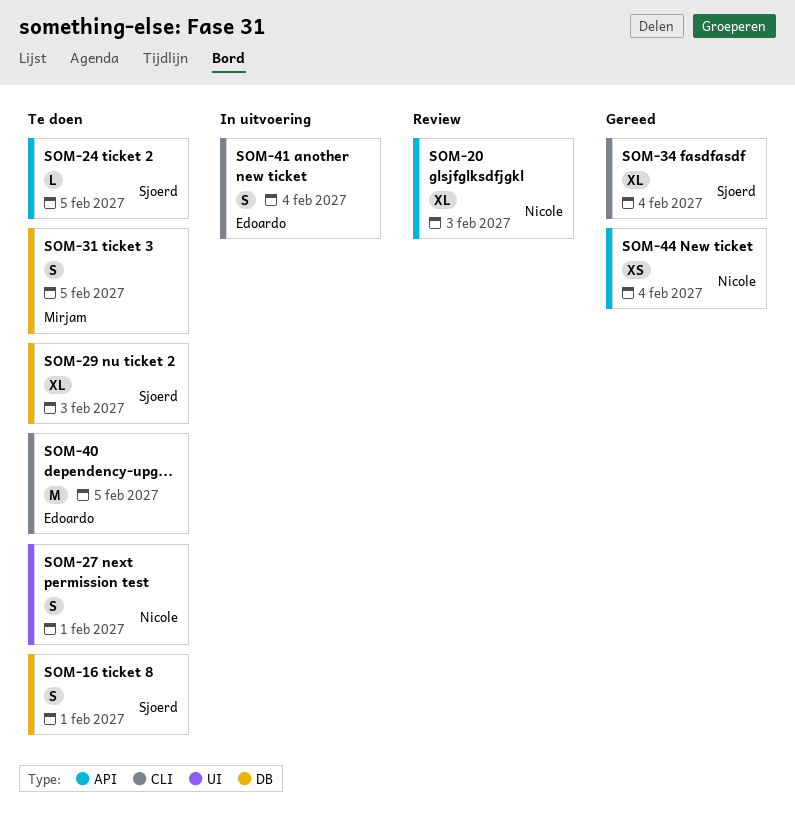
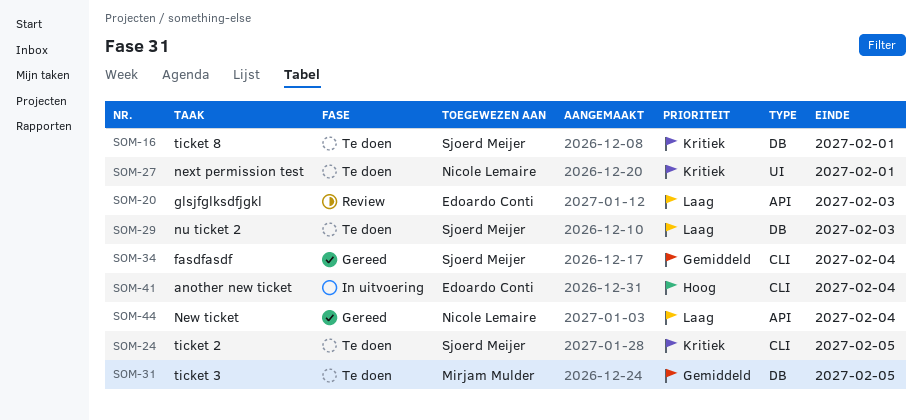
SOM-20, owner: Nicole Lemaire -> Edoardo Conti
SOM-24, label: API -> CLI
SOM-40: present -> none

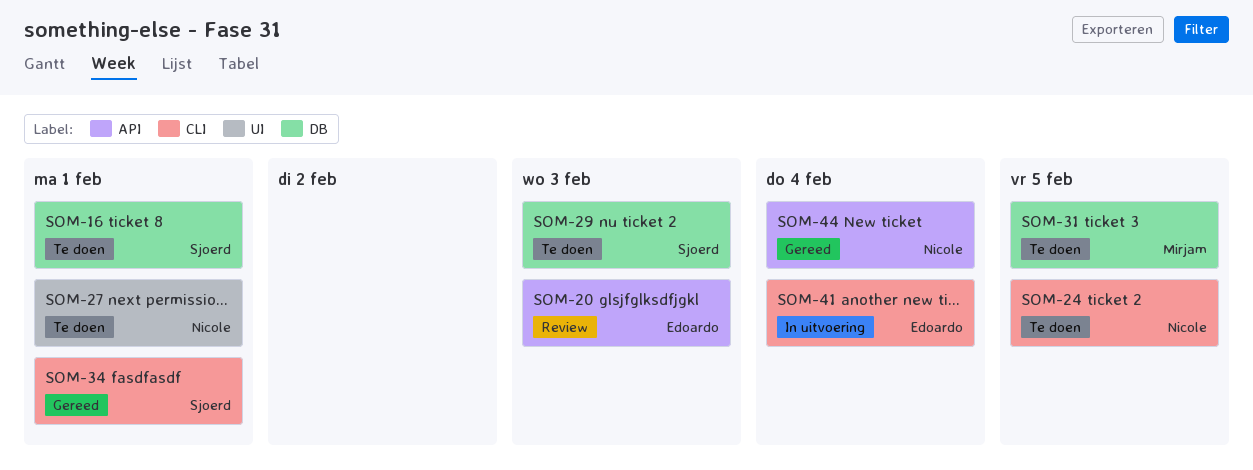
SOM-24, owner: Sjoerd Meijer -> Nicole Lemaire
SOM-34, due: Feb 4 -> Feb 1

